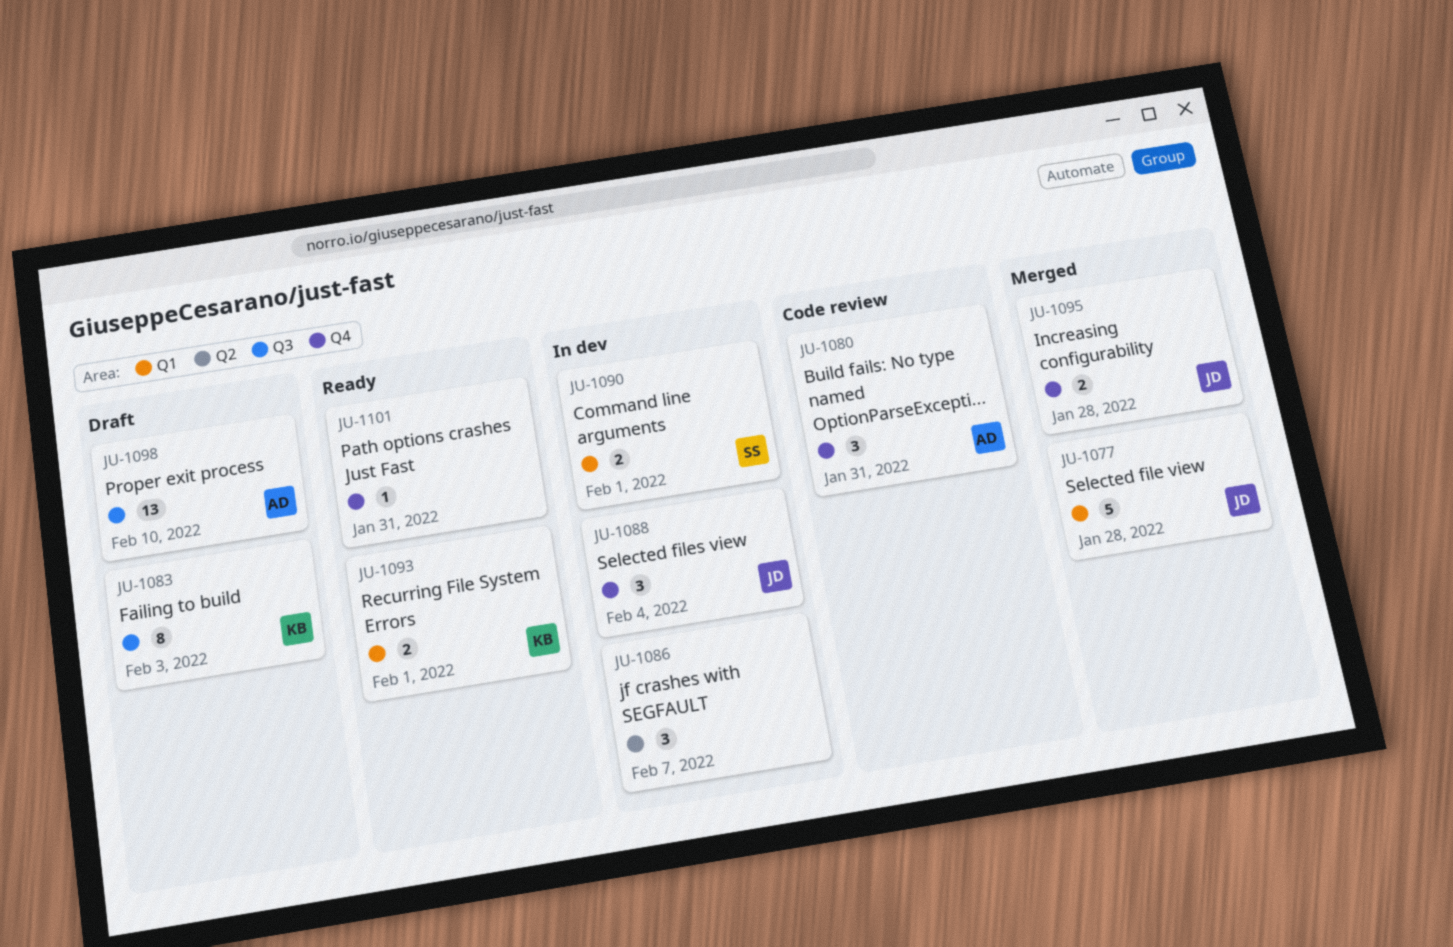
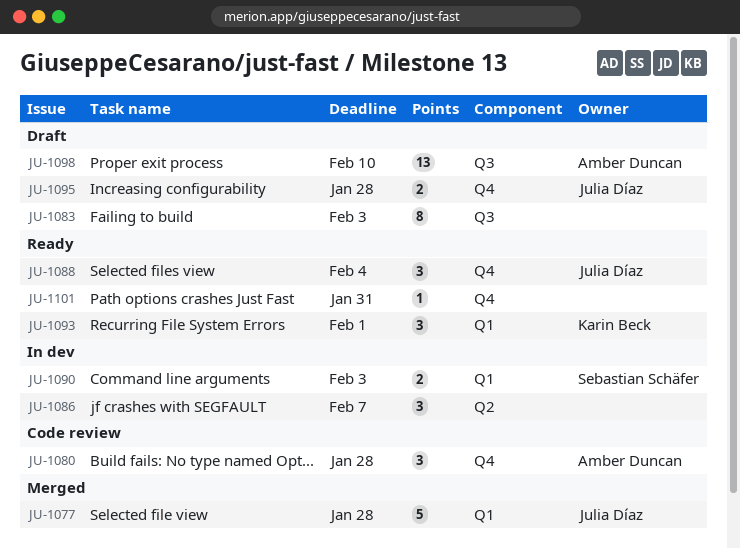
JU-1080, due: Jan 31 -> Jan 28
JU-1083, owner: Karin Beck -> none
JU-1088, status: In dev -> Ready
JU-1090, due: Feb 1 -> Feb 3
JU-1093, estimate: 2 -> 3
JU-1095, status: Merged -> Draft

